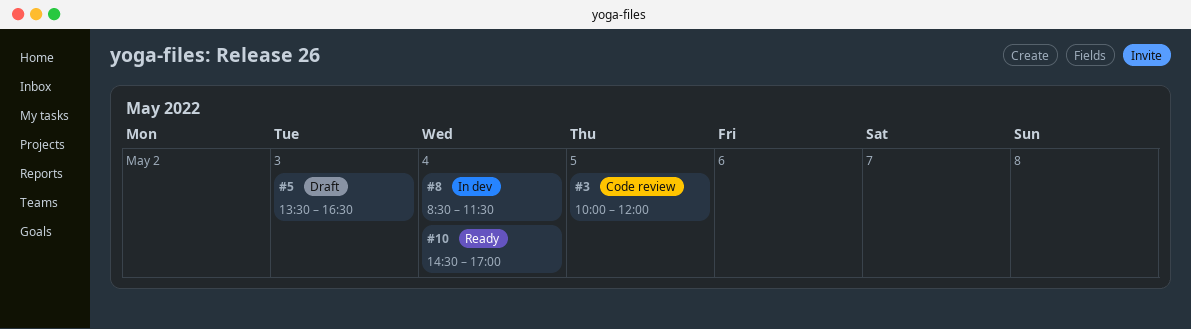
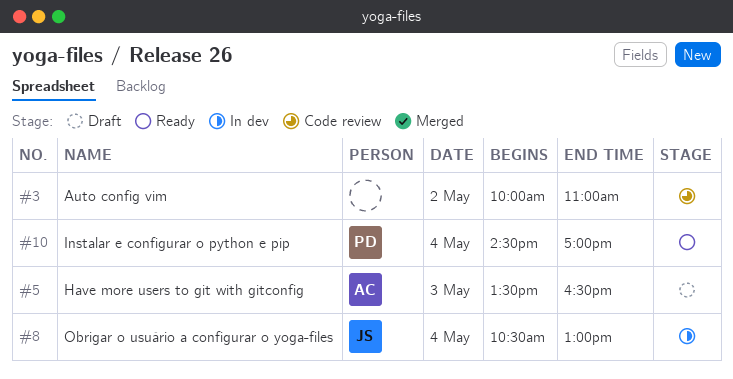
#3, day: May 5 -> May 2
#3, ends: 12:00 -> 11:00
#8, begins: 08:30 -> 10:30
#8, ends: 11:30 -> 13:00

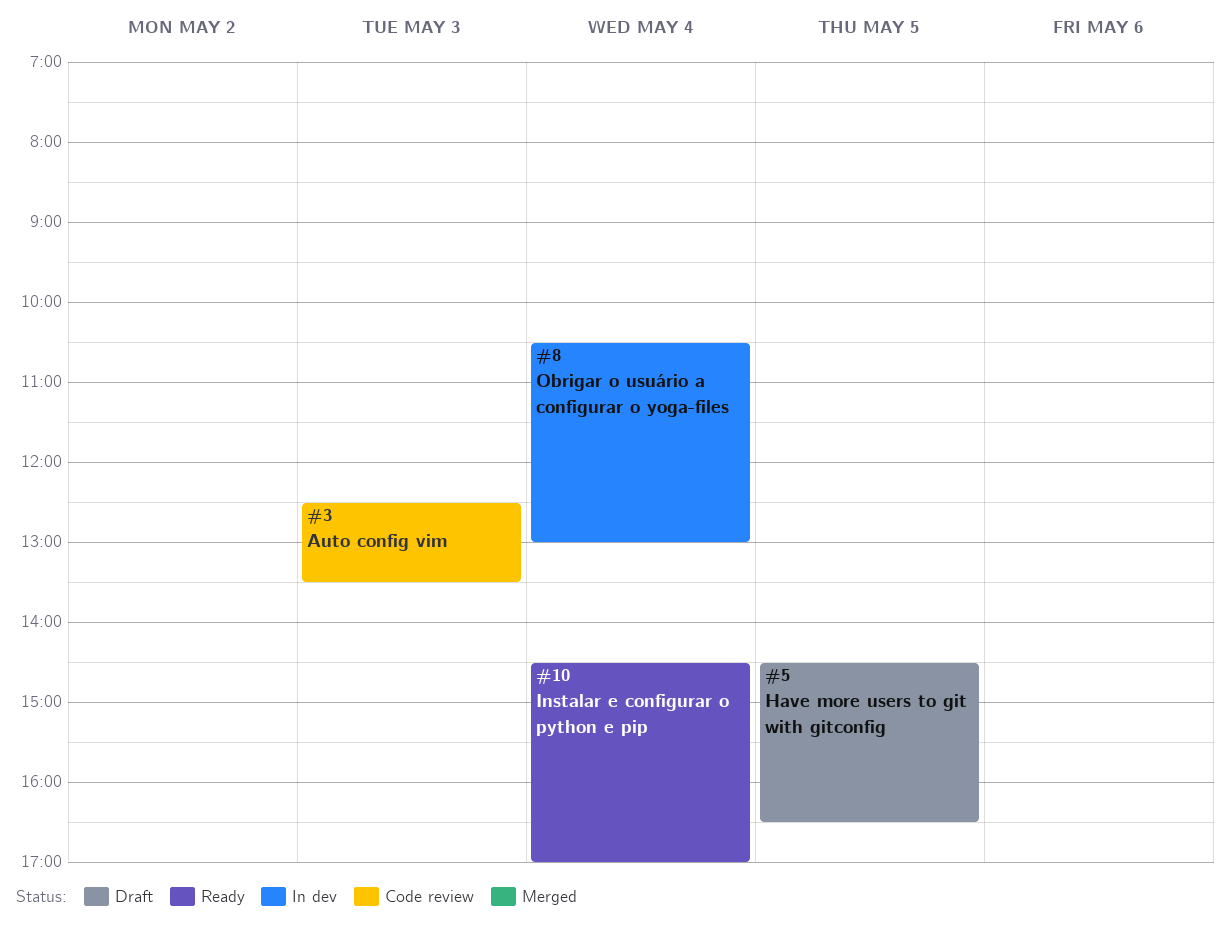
#3, day: May 2 -> May 3
#3, begins: 10:00 -> 12:30
#3, ends: 11:00 -> 13:30
#5, day: May 3 -> May 5
#5, begins: 13:30 -> 14:30

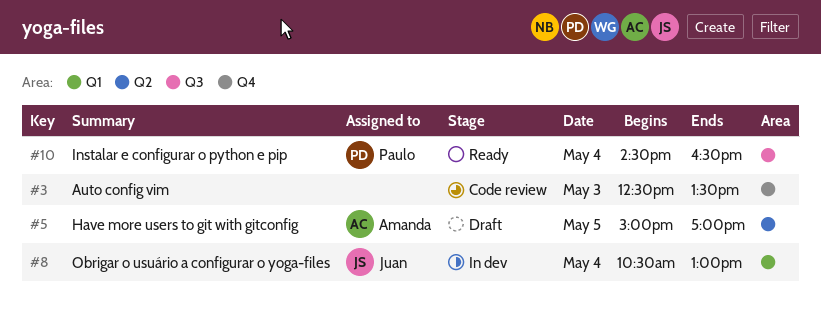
#5, begins: 14:30 -> 15:00
#5, ends: 16:30 -> 17:00
#10, ends: 17:00 -> 16:30

